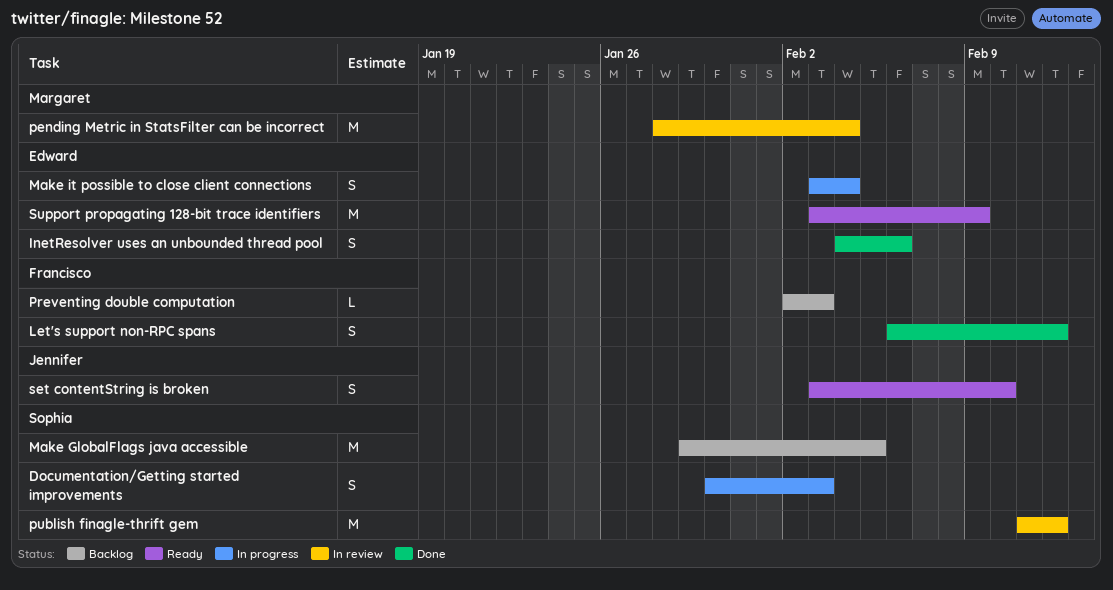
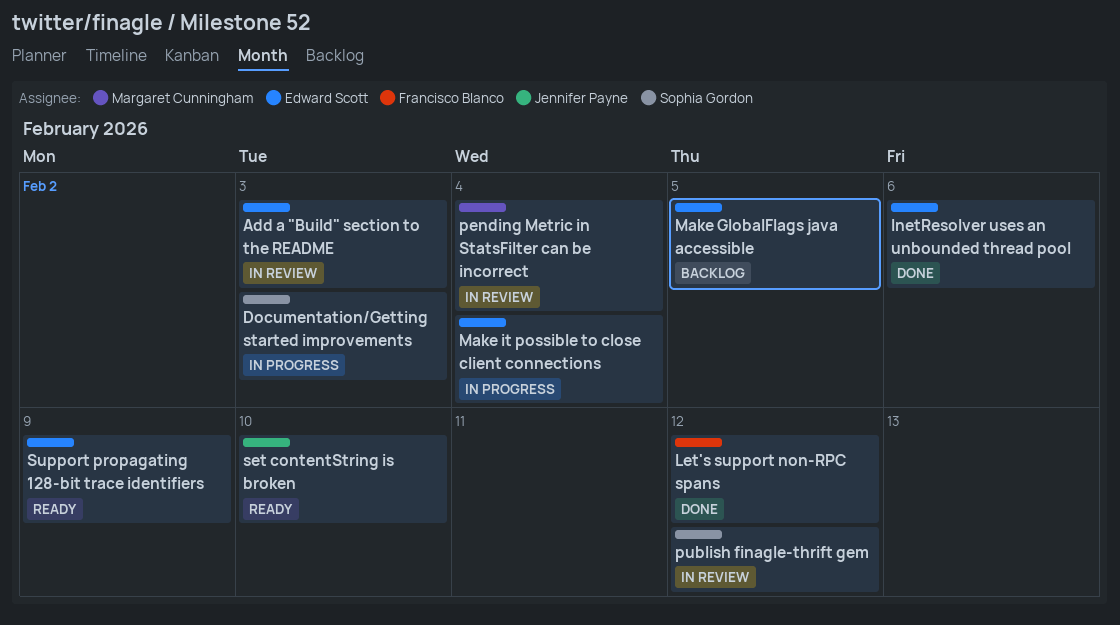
Add a "Build" section to the README: none -> present
Make GlobalFlags java accessible, owner: Sophia Gordon -> Edward Scott
Preventing double computation: present -> none

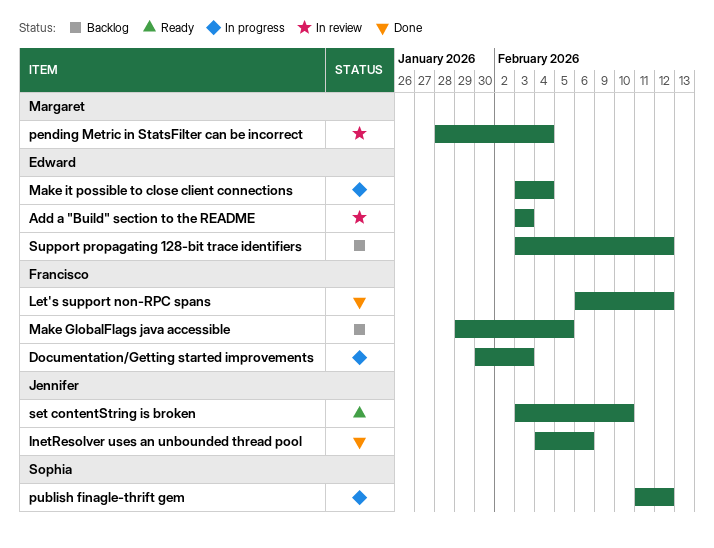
Documentation/Getting started improvements, owner: Sophia Gordon -> Francisco Blanco
InetResolver uses an unbounded thread pool, owner: Edward Scott -> Jennifer Payne
Make GlobalFlags java accessible, owner: Edward Scott -> Francisco Blanco
publish finagle-thrift gem, status: In review -> In progress
Support propagating 128-bit trace identifiers, status: Ready -> Backlog
Support propagating 128-bit trace identifiers, due: Feb 9 -> Feb 12

